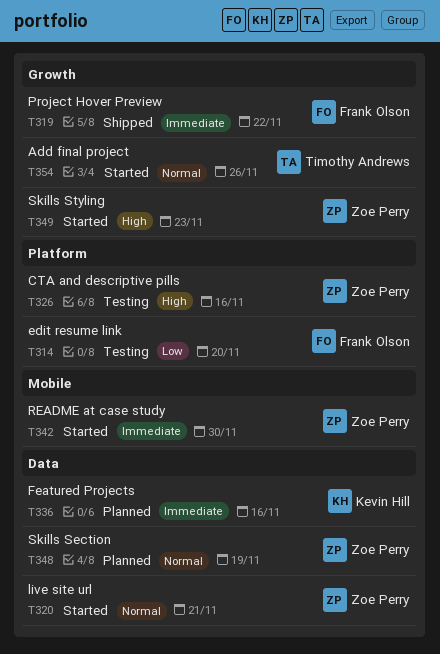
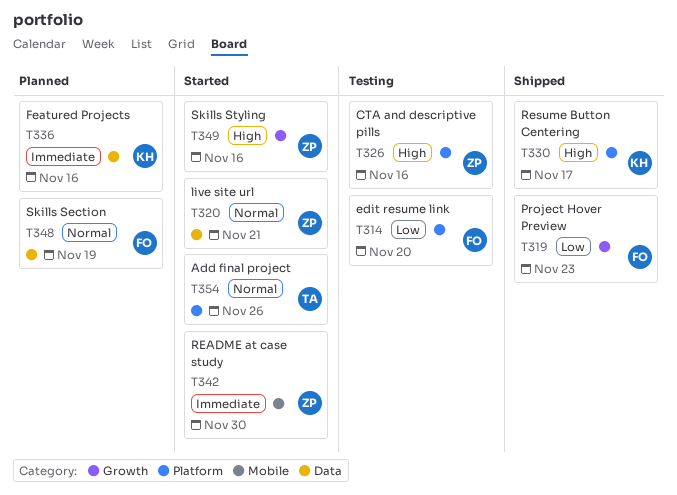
T319, priority: Immediate -> Low
T319, due: Nov 22 -> Nov 23
T330: none -> present
T348, owner: Zoe Perry -> Frank Olson
T349, due: Nov 23 -> Nov 16
T354, label: Growth -> Platform

